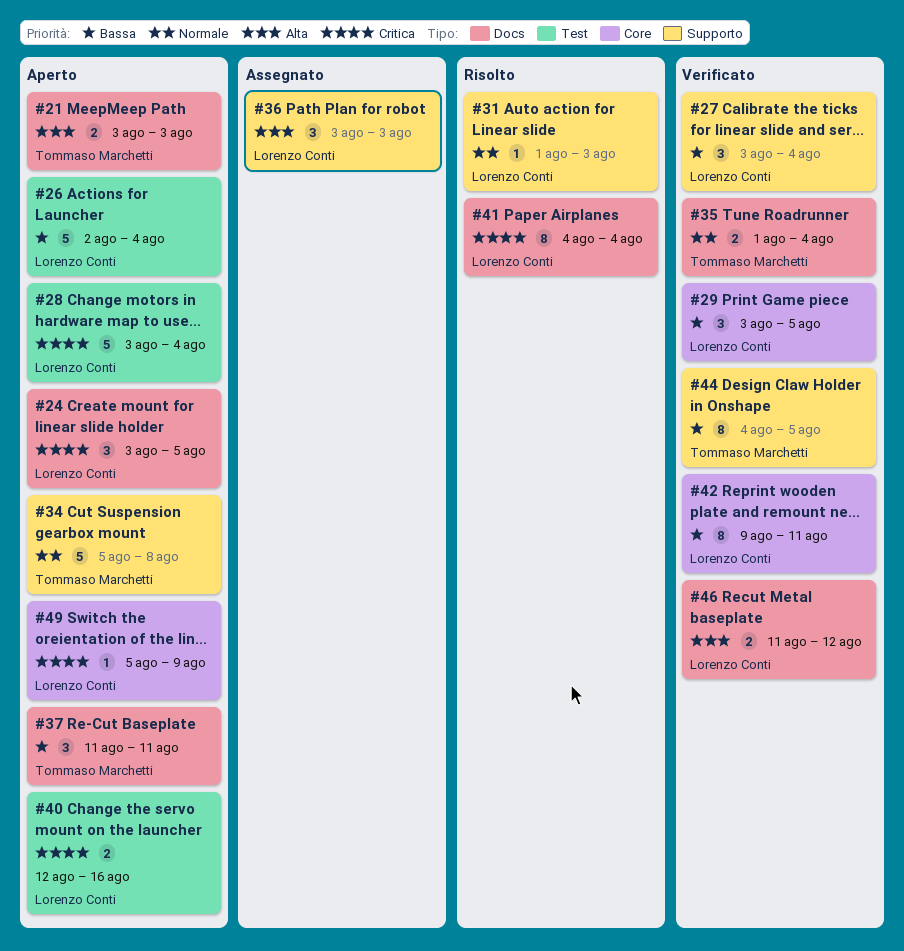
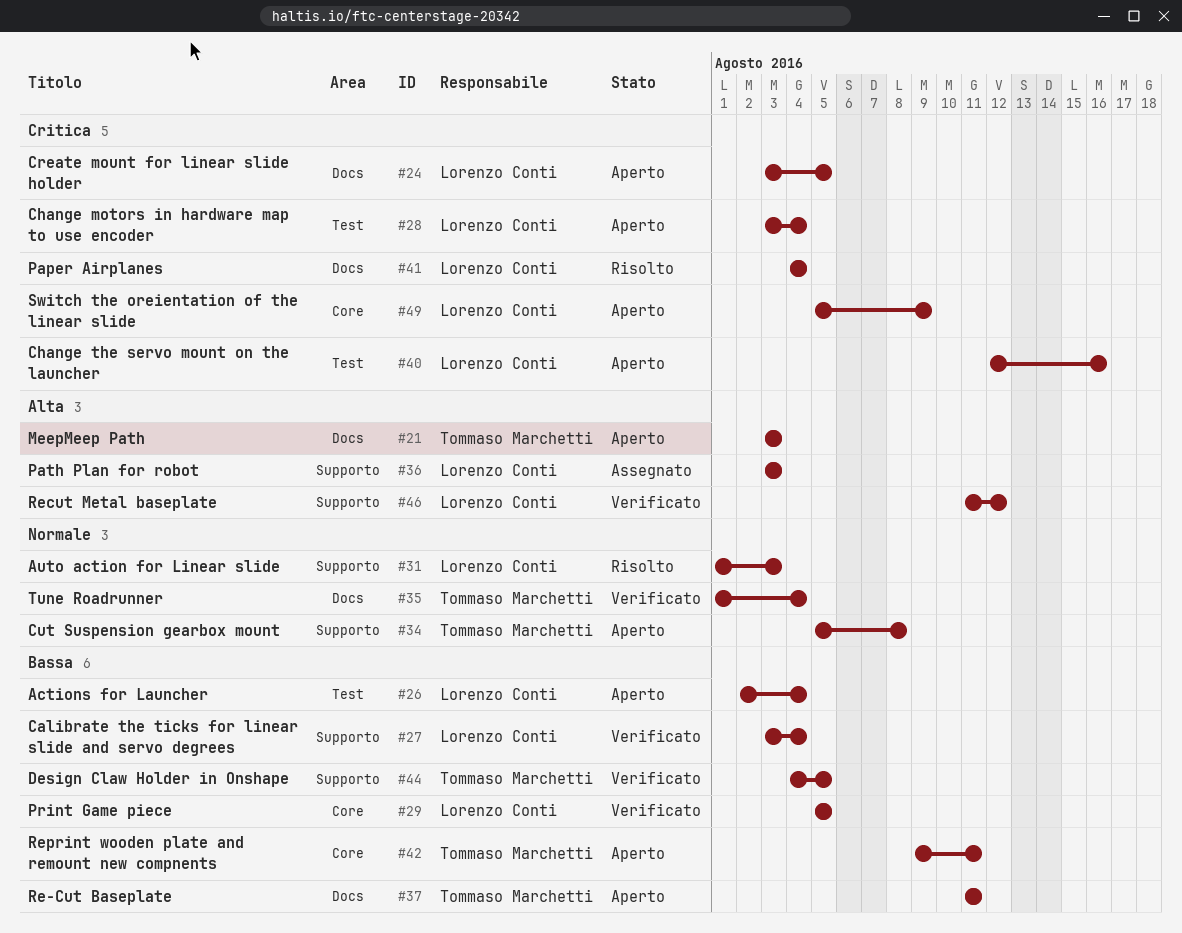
#29, start: Aug 3 -> Aug 5
#42, status: Verificato -> Aperto
#42, owner: Lorenzo Conti -> Tommaso Marchetti
#46, label: Docs -> Supporto

